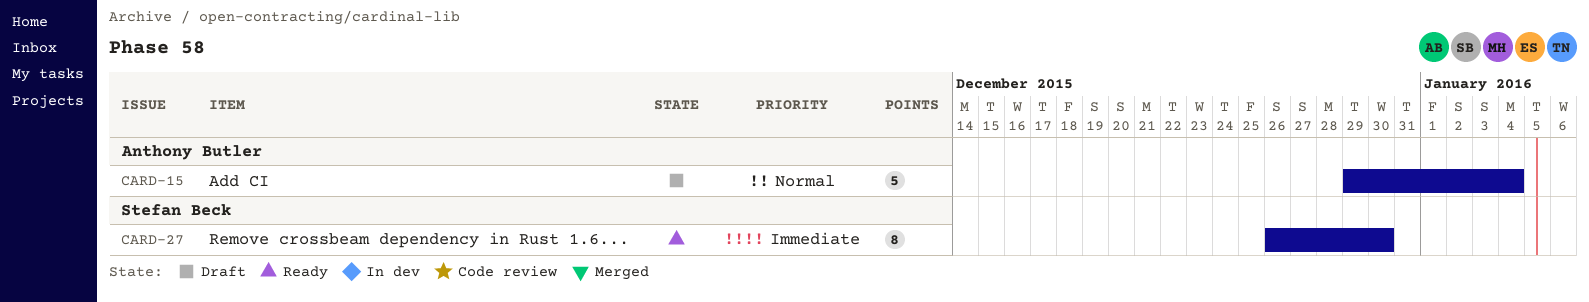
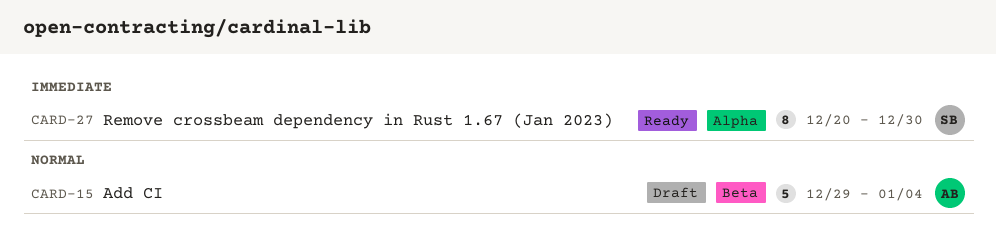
CARD-27, start: Dec 26 -> Dec 20

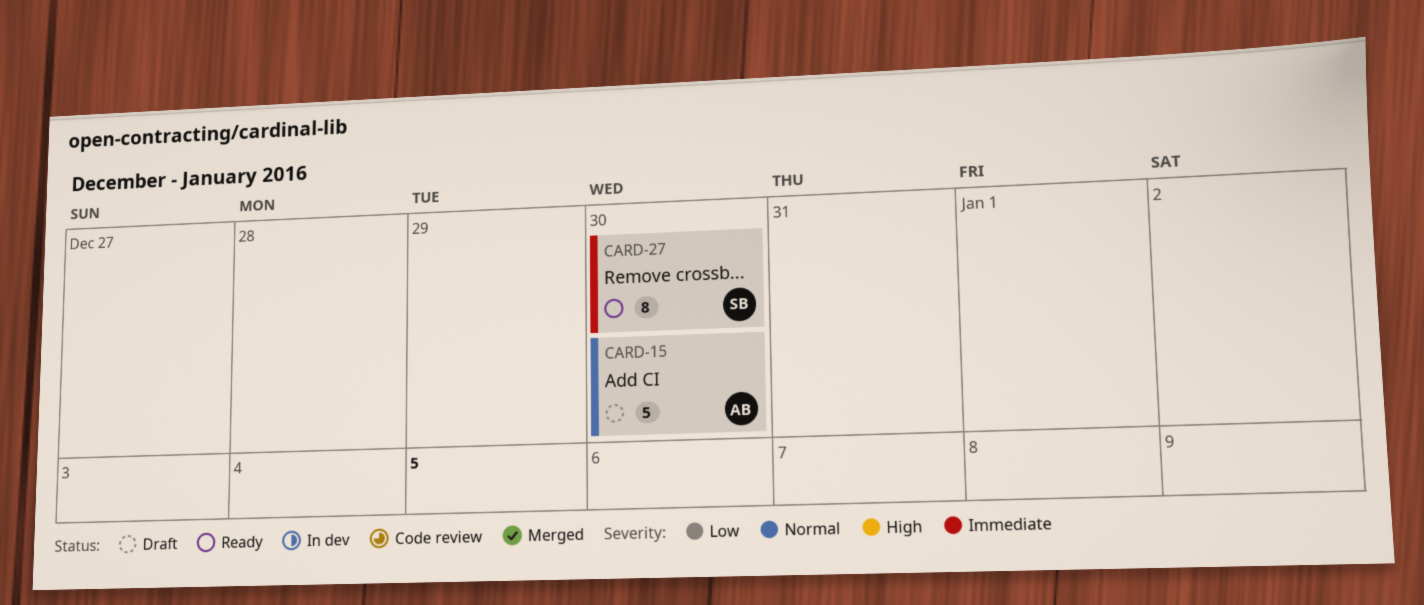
CARD-15, due: Jan 4 -> Dec 30

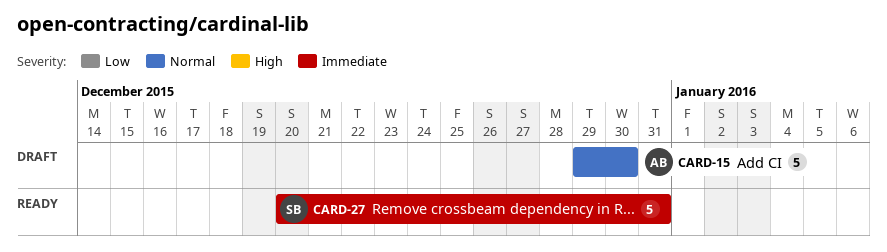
CARD-27, estimate: 8 -> 5
CARD-27, due: Dec 30 -> Dec 31

